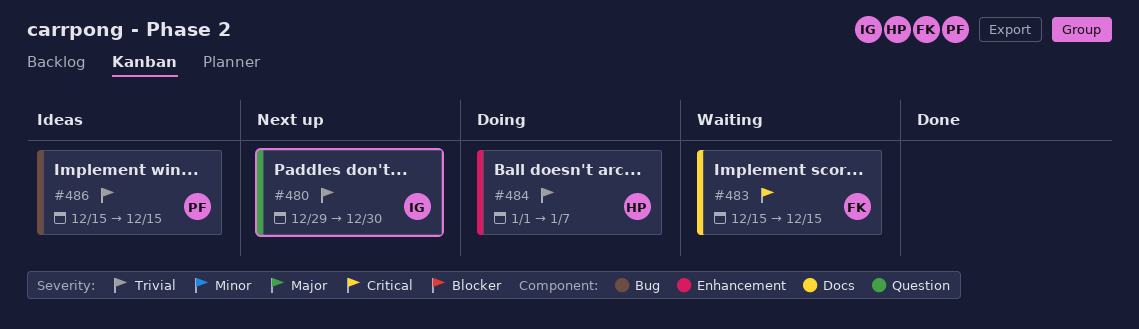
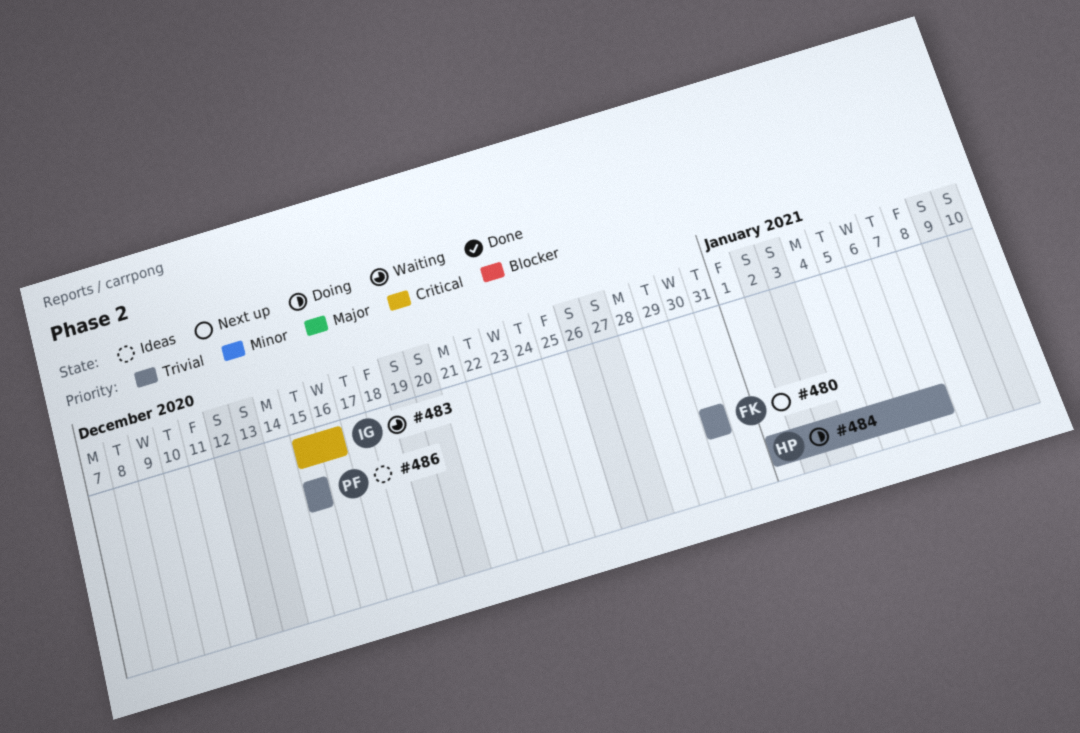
#480, owner: IG -> FK
#480, start: Dec 29 -> Dec 30
#483, owner: FK -> IG
#483, due: Dec 15 -> Dec 16

